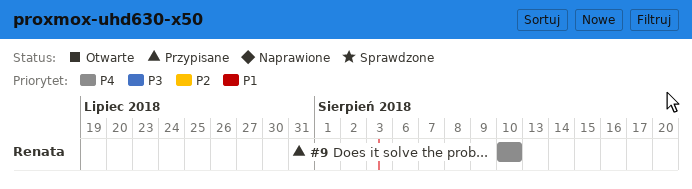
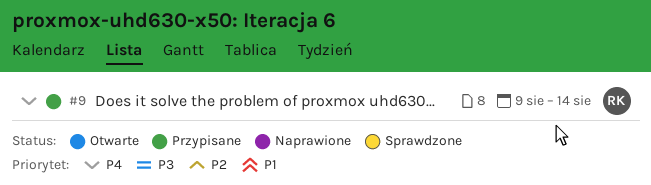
#9, start: Aug 10 -> Aug 9
#9, due: Aug 10 -> Aug 14

